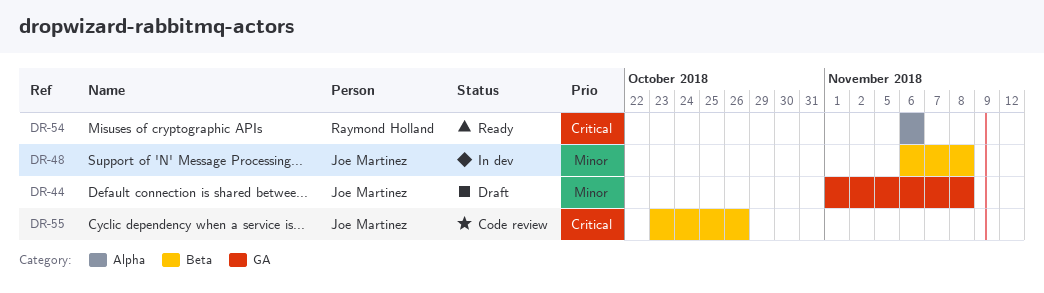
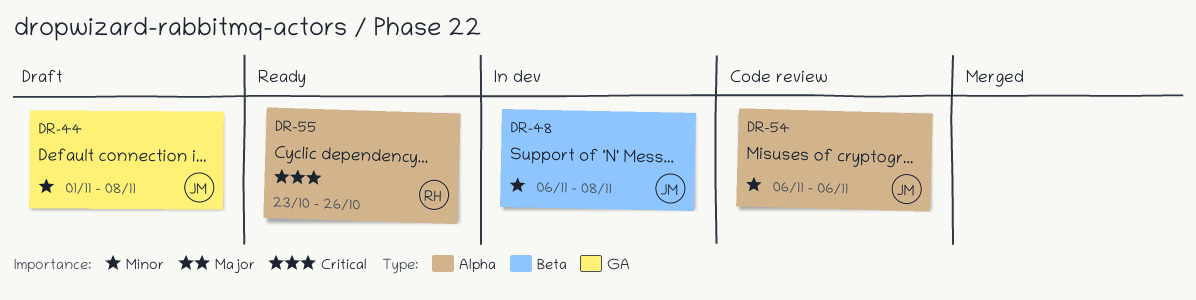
DR-54, status: Ready -> Code review
DR-54, owner: Raymond Holland -> Joe Martinez
DR-54, priority: Critical -> Minor
DR-55, status: Code review -> Ready
DR-55, owner: Joe Martinez -> Raymond Holland
DR-55, label: Beta -> Alpha

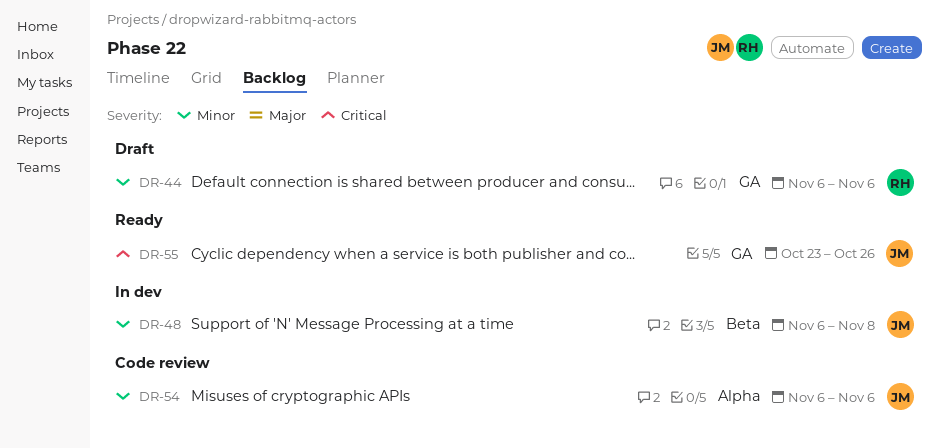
DR-44, owner: JM -> RH
DR-44, start: Nov 1 -> Nov 6
DR-44, due: Nov 8 -> Nov 6
DR-55, owner: RH -> JM
DR-55, label: Alpha -> GA

